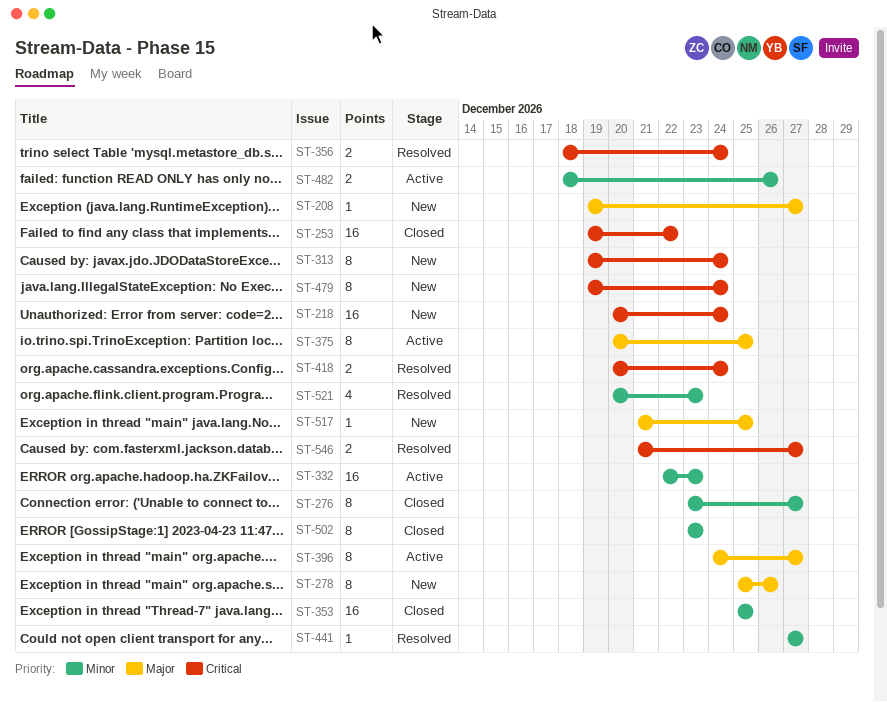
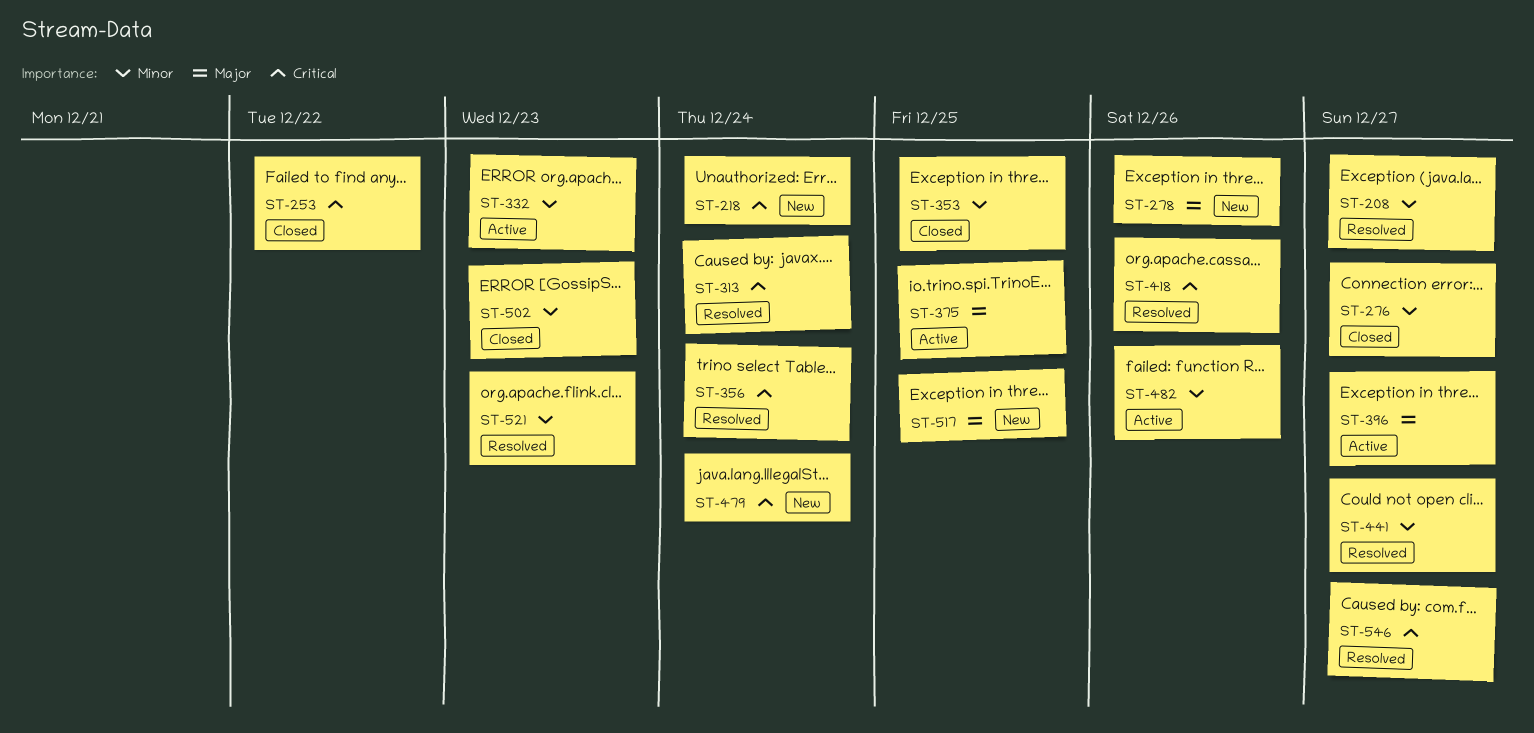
ST-208, status: New -> Resolved
ST-208, priority: Major -> Minor
ST-313, status: New -> Resolved
ST-418, due: Dec 24 -> Dec 26

